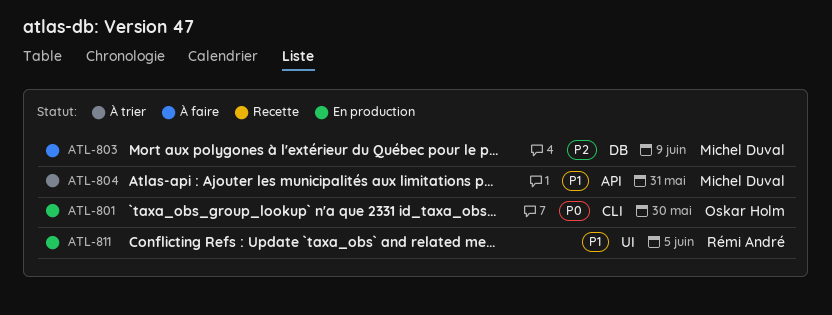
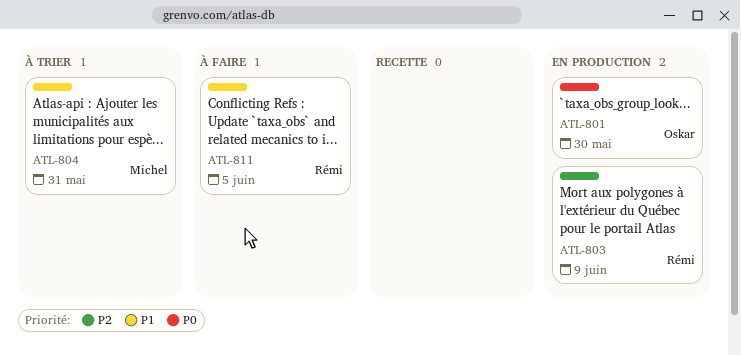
ATL-803, status: À faire -> En production
ATL-803, owner: Michel Duval -> Rémi André
ATL-811, status: En production -> À faire

